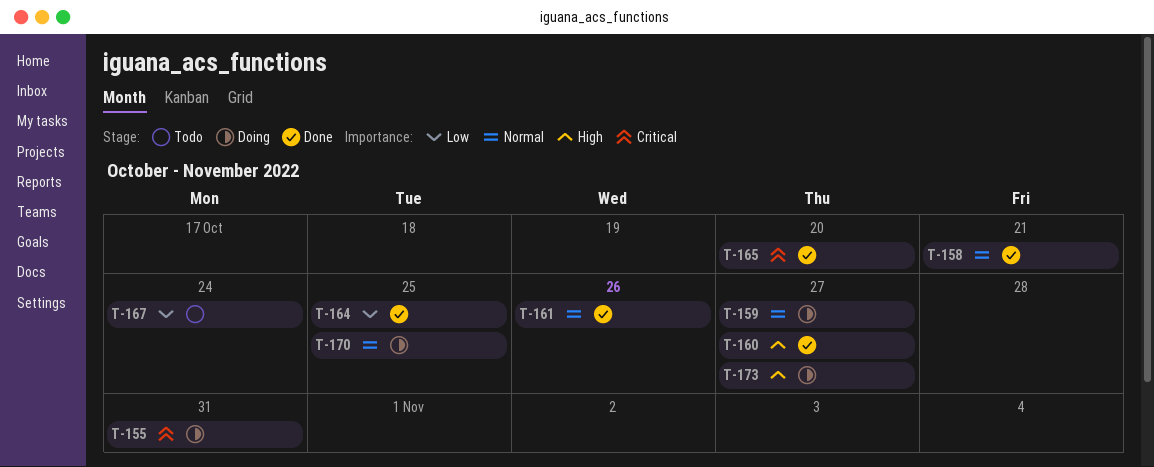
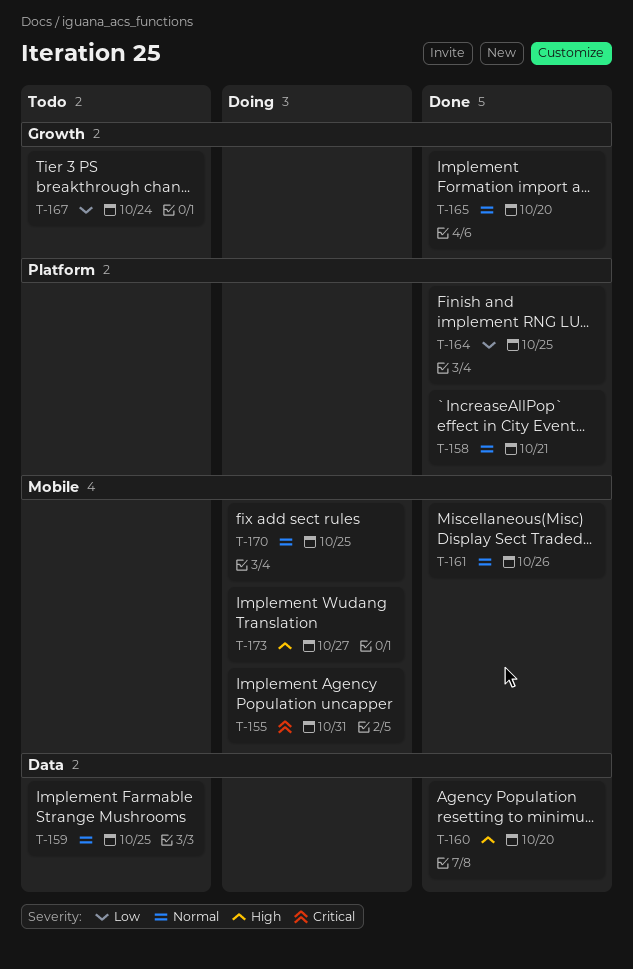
T-159, status: Doing -> Todo
T-159, due: Oct 27 -> Oct 25
T-160, due: Oct 27 -> Oct 20
T-165, priority: Critical -> Normal

